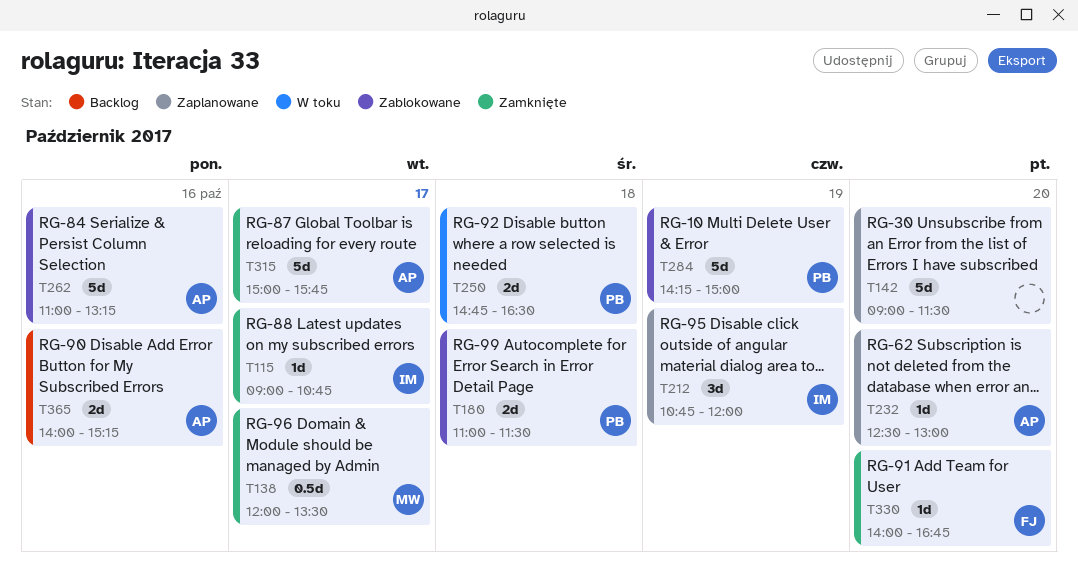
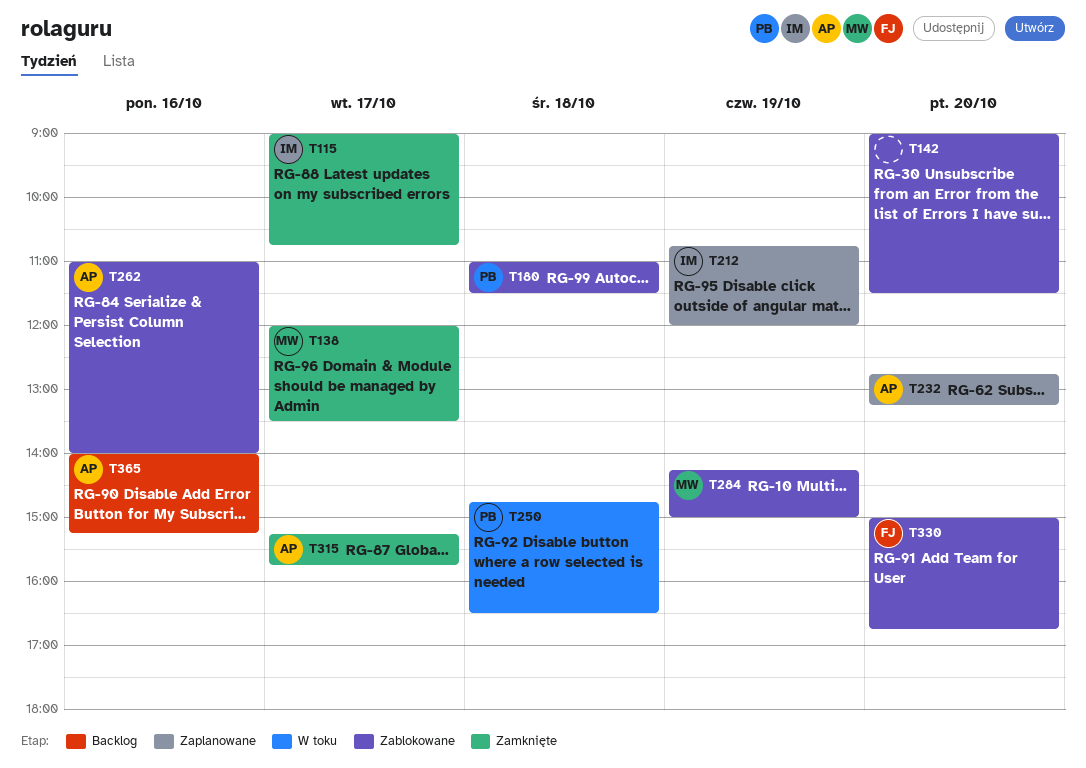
T142, status: Zaplanowane -> Zablokowane
T232, begins: 12:30 -> 12:45
T232, ends: 13:00 -> 13:15
T262, ends: 13:15 -> 14:00
T284, owner: PB -> MW
T315, begins: 15:00 -> 15:15
T330, status: Zamknięte -> Zablokowane
T330, begins: 14:00 -> 15:00

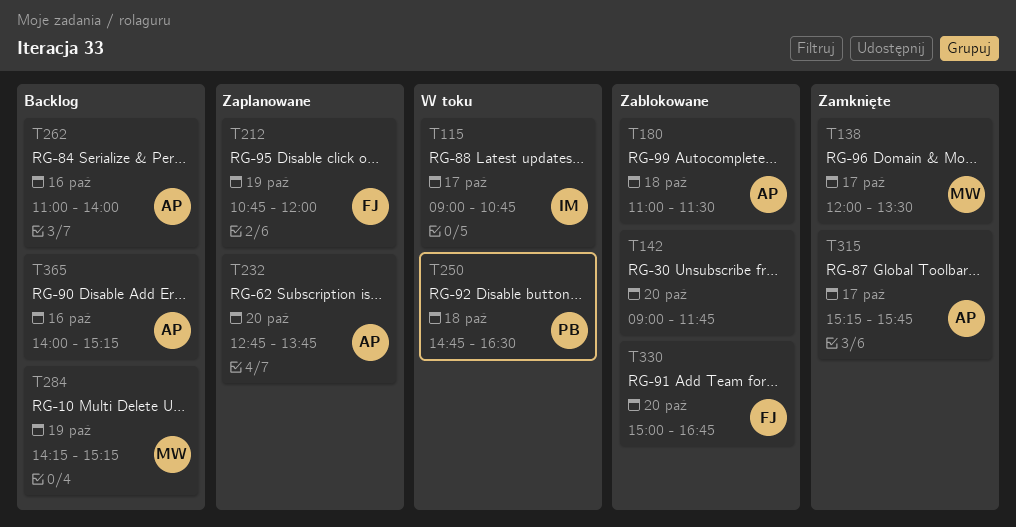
T115, status: Zamknięte -> W toku
T142, ends: 11:30 -> 11:45
T180, owner: PB -> AP
T212, owner: IM -> FJ
T232, ends: 13:15 -> 13:45
T262, status: Zablokowane -> Backlog
T284, status: Zablokowane -> Backlog
T284, ends: 15:00 -> 15:15

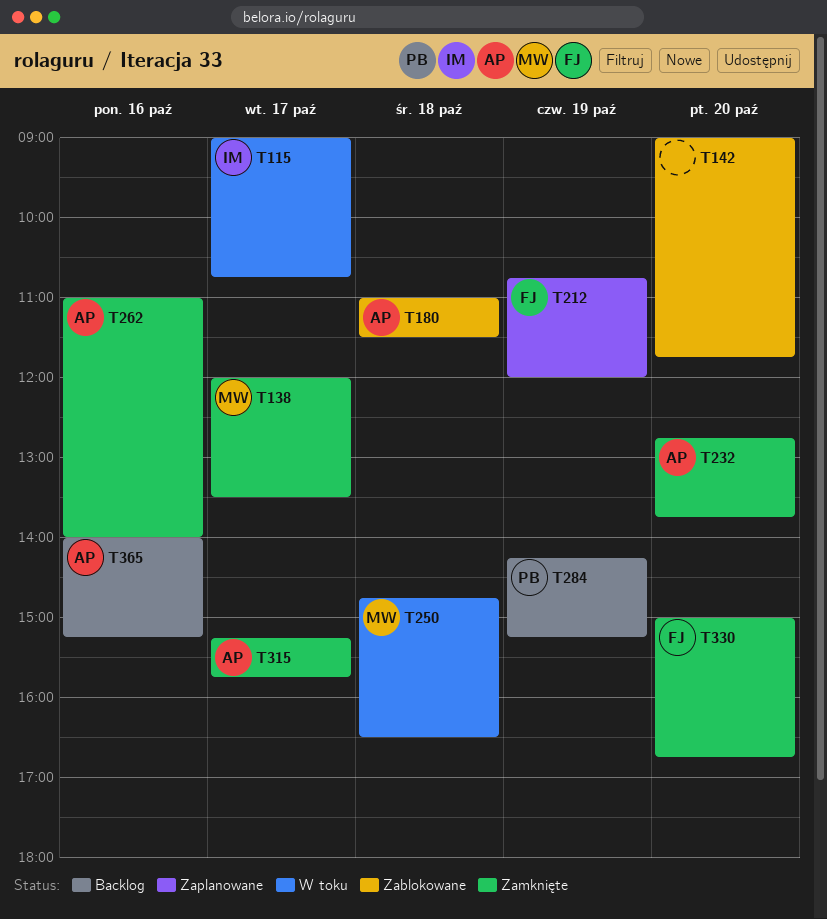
T232, status: Zaplanowane -> Zamknięte
T250, owner: PB -> MW
T262, status: Backlog -> Zamknięte
T284, owner: MW -> PB
T330, status: Zablokowane -> Zamknięte

